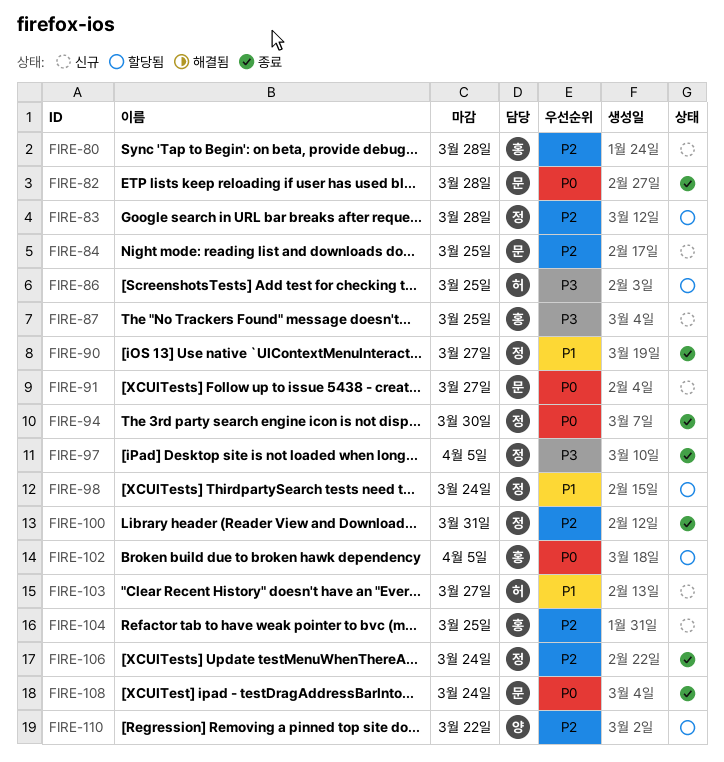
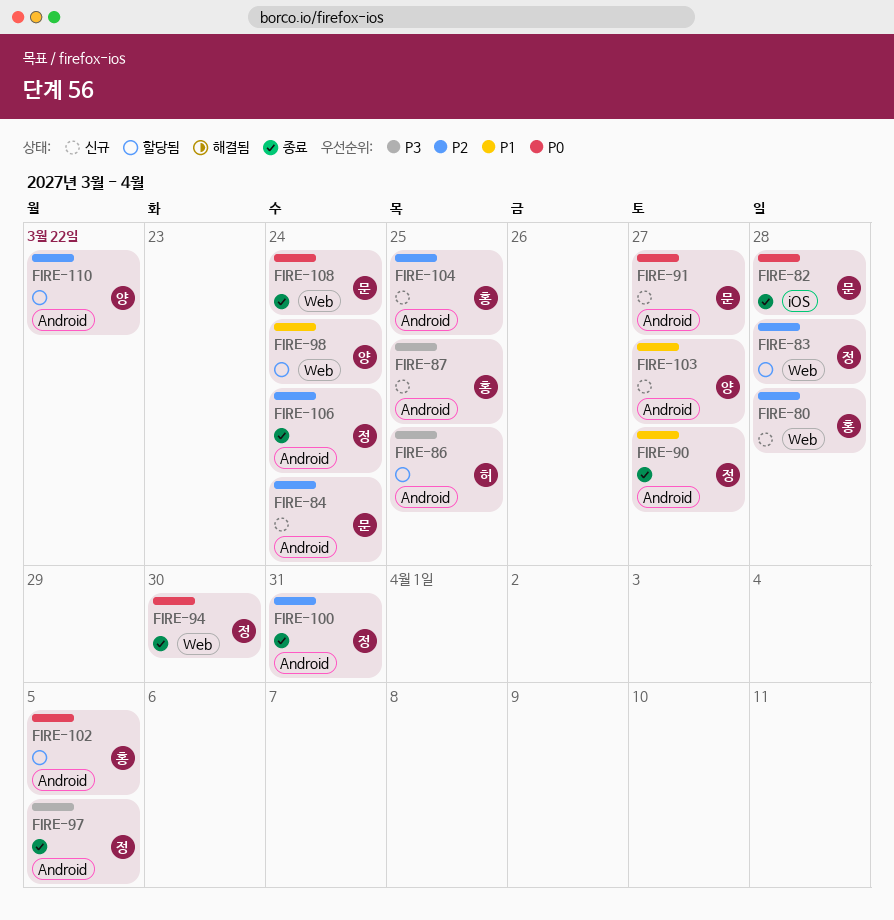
FIRE-84, due: Mar 25 -> Mar 24
FIRE-98, owner: 정 -> 양
FIRE-103, owner: 허 -> 양

